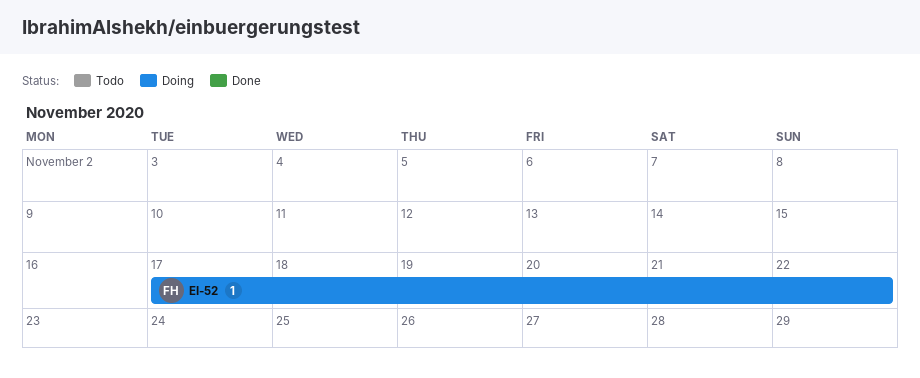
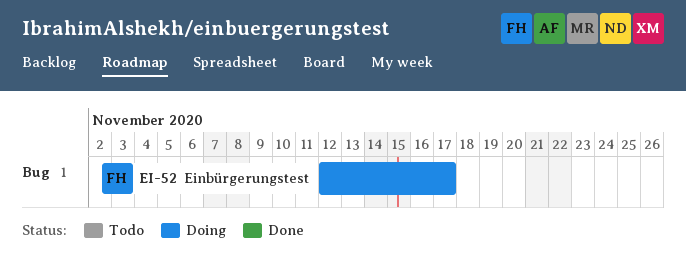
EI-52, start: Nov 17 -> Nov 12
EI-52, due: Nov 22 -> Nov 17

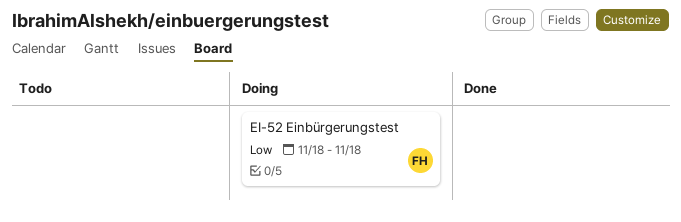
EI-52, start: Nov 12 -> Nov 18
EI-52, due: Nov 17 -> Nov 18

